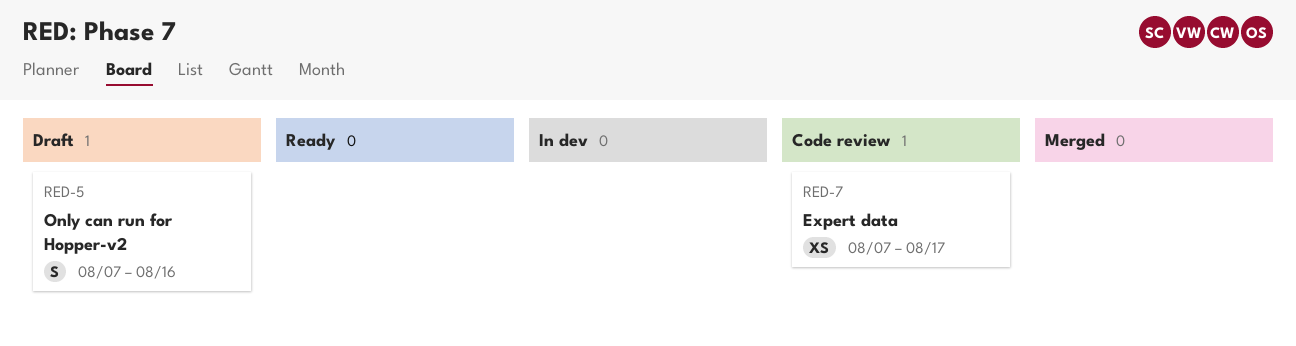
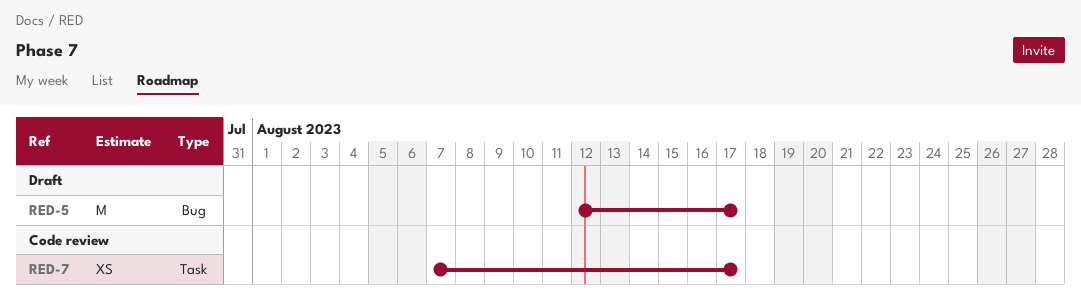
RED-5, estimate: S -> M
RED-5, start: Aug 7 -> Aug 12
RED-5, due: Aug 16 -> Aug 17

